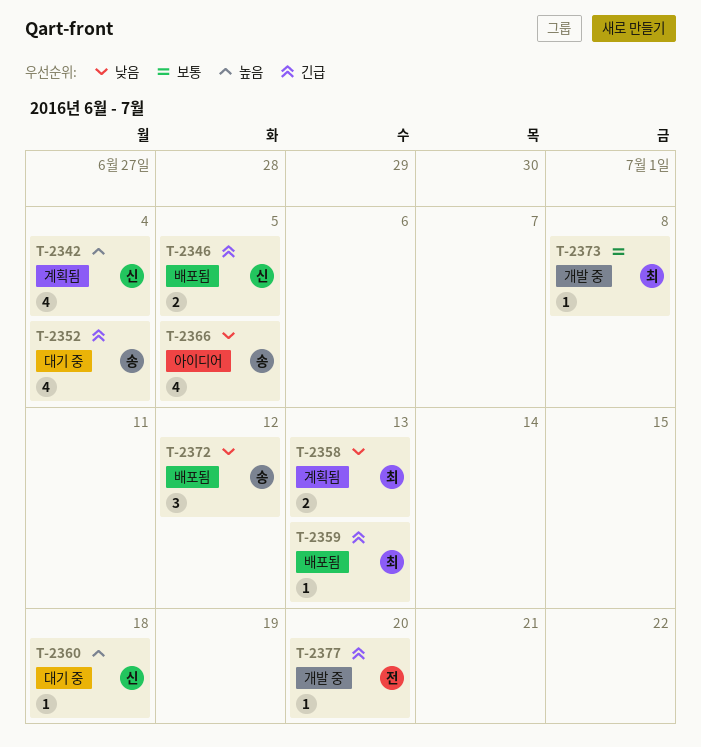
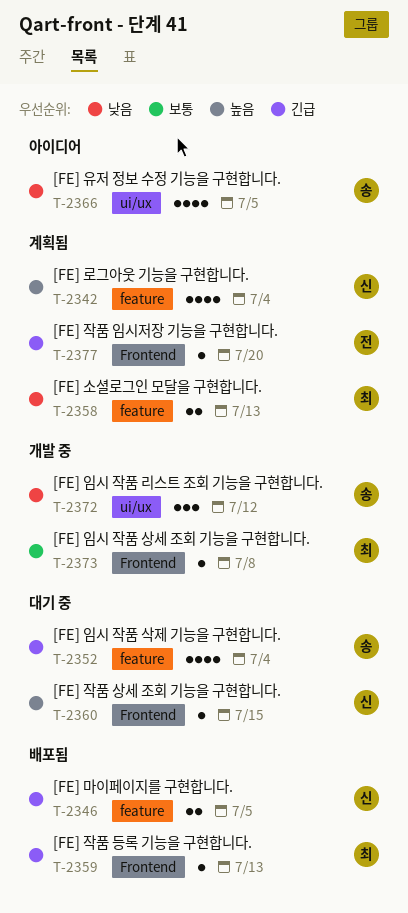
T-2360, due: Jul 18 -> Jul 15
T-2372, status: 배포됨 -> 개발 중
T-2377, status: 개발 중 -> 계획됨

